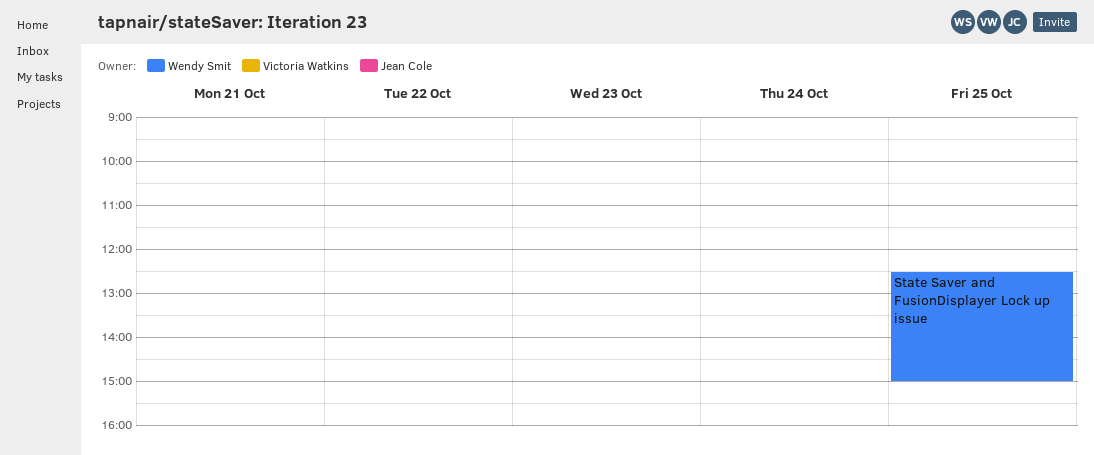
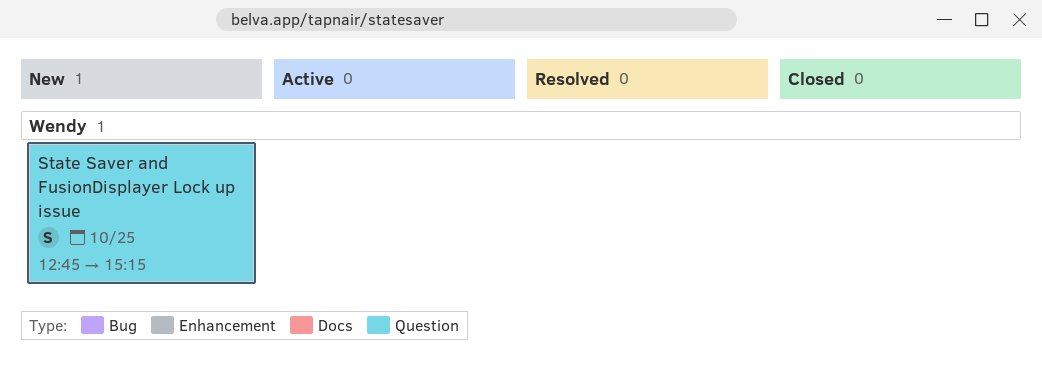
State Saver and FusionDisplayer Lock up issue, begins: 12:30 -> 12:45
State Saver and FusionDisplayer Lock up issue, ends: 15:00 -> 15:15

